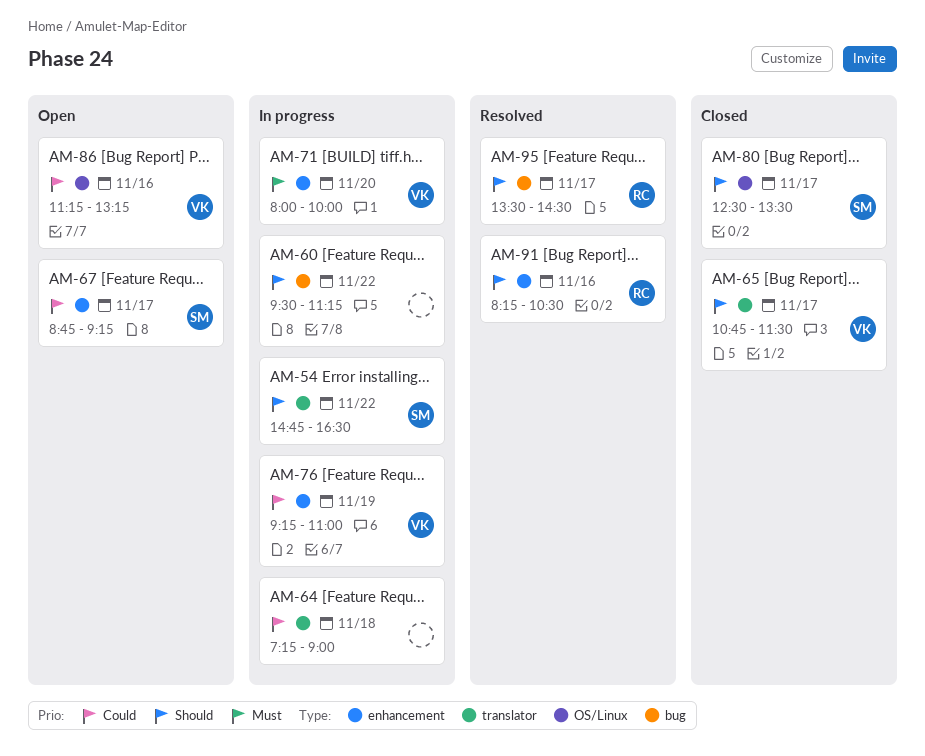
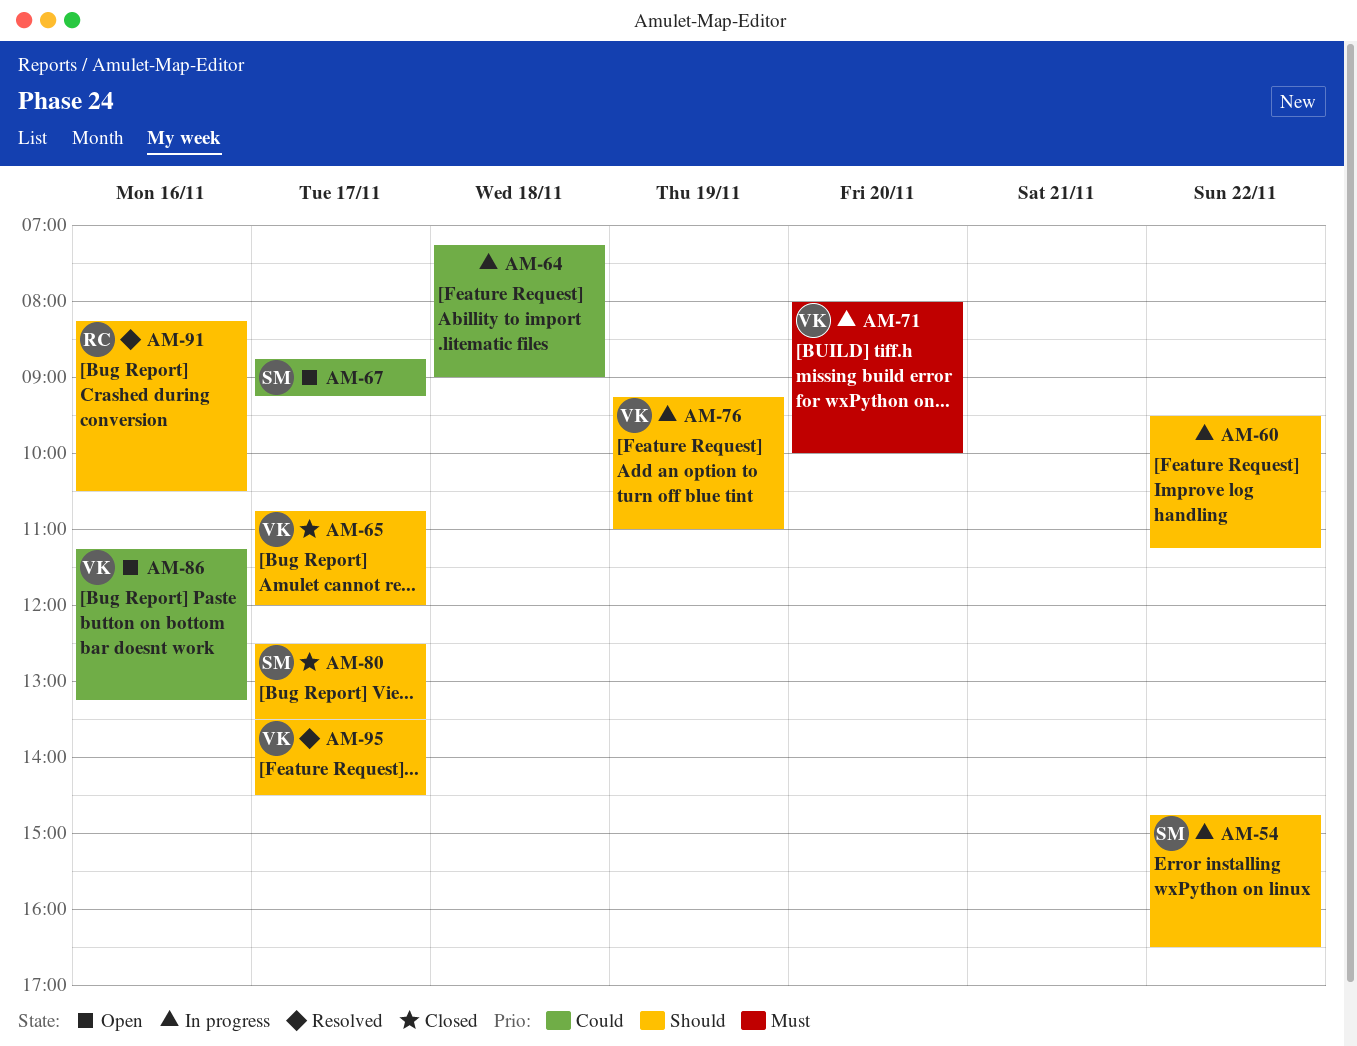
AM-65, ends: 11:30 -> 12:00
AM-76, priority: Could -> Should
AM-95, owner: RC -> VK

